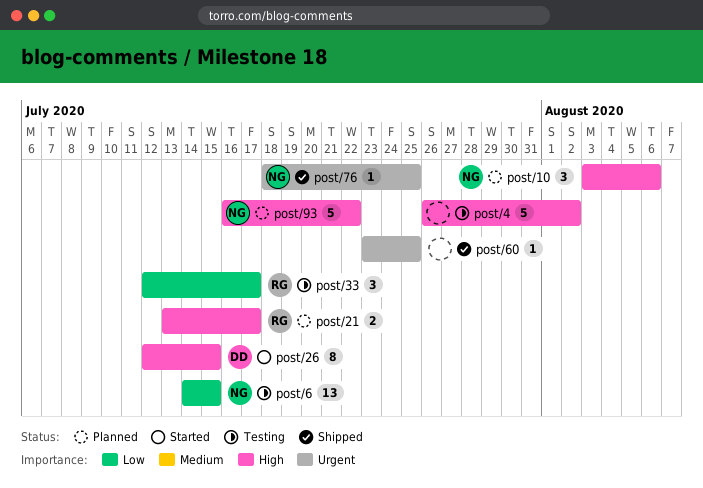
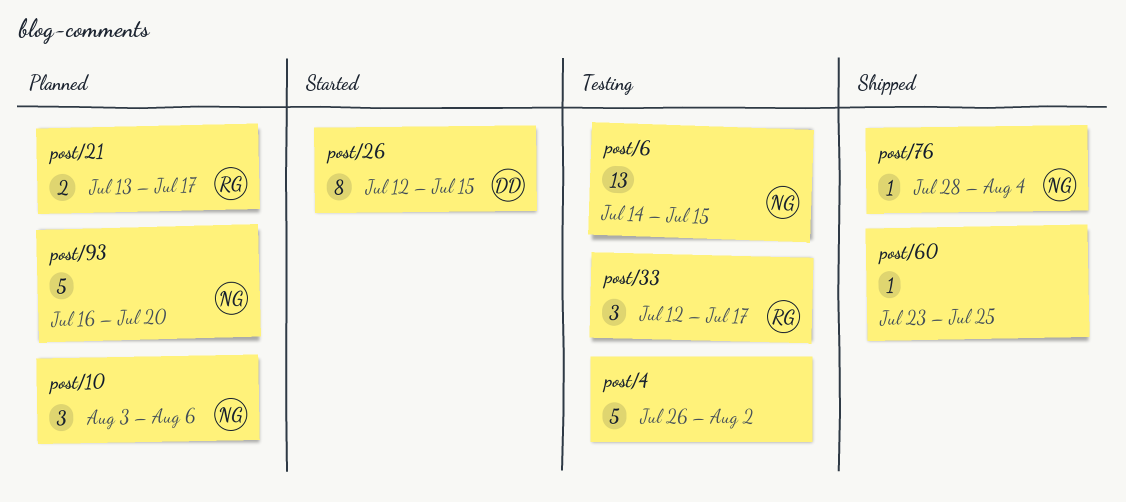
post/76, start: Jul 18 -> Jul 28
post/76, due: Jul 25 -> Aug 4
post/93, due: Jul 22 -> Jul 20

